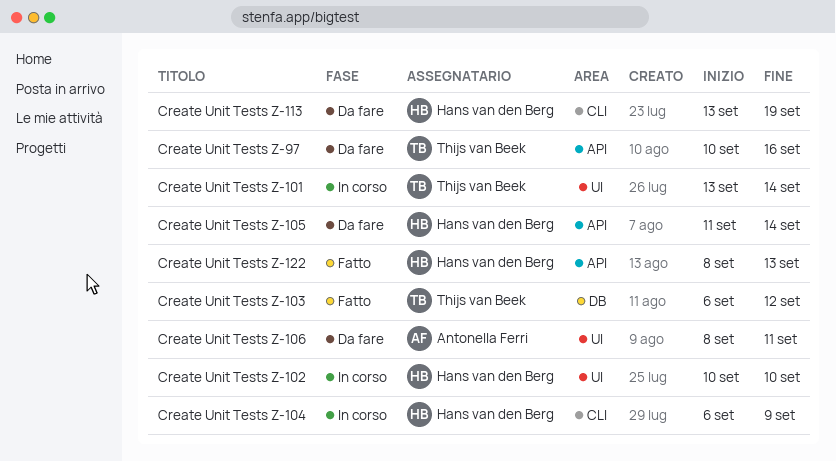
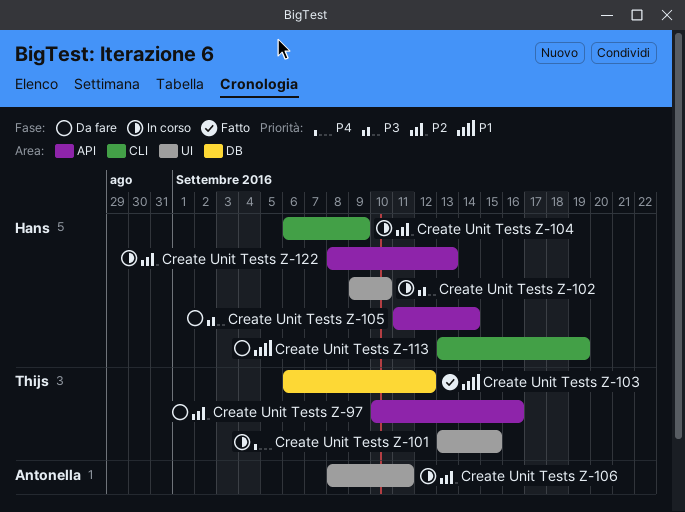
Create Unit Tests Z-101, due: Sep 14 -> Sep 15
Create Unit Tests Z-102, start: Sep 10 -> Sep 9
Create Unit Tests Z-106, status: Da fare -> In corso
Create Unit Tests Z-122, status: Fatto -> In corso

